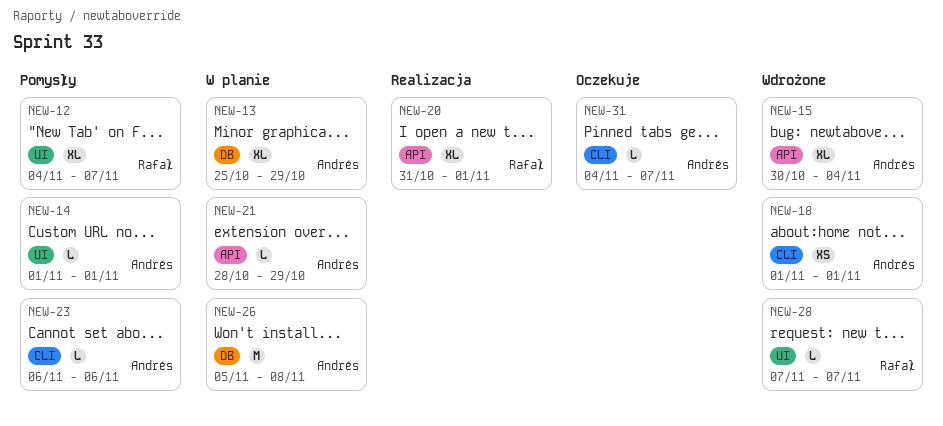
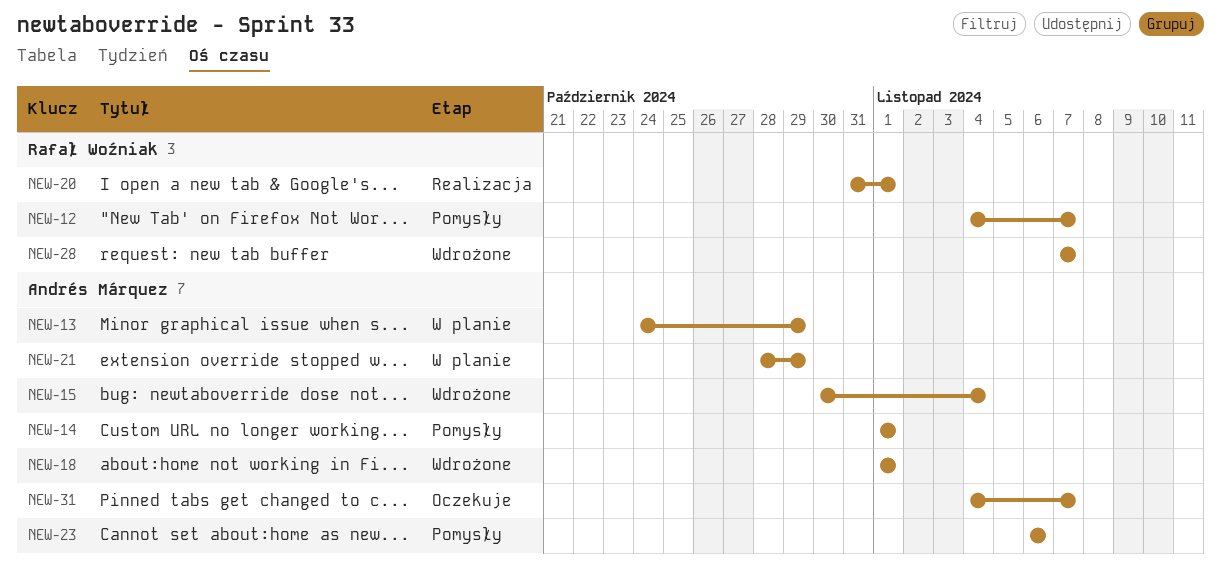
NEW-13, start: Oct 25 -> Oct 24
NEW-26: present -> none

